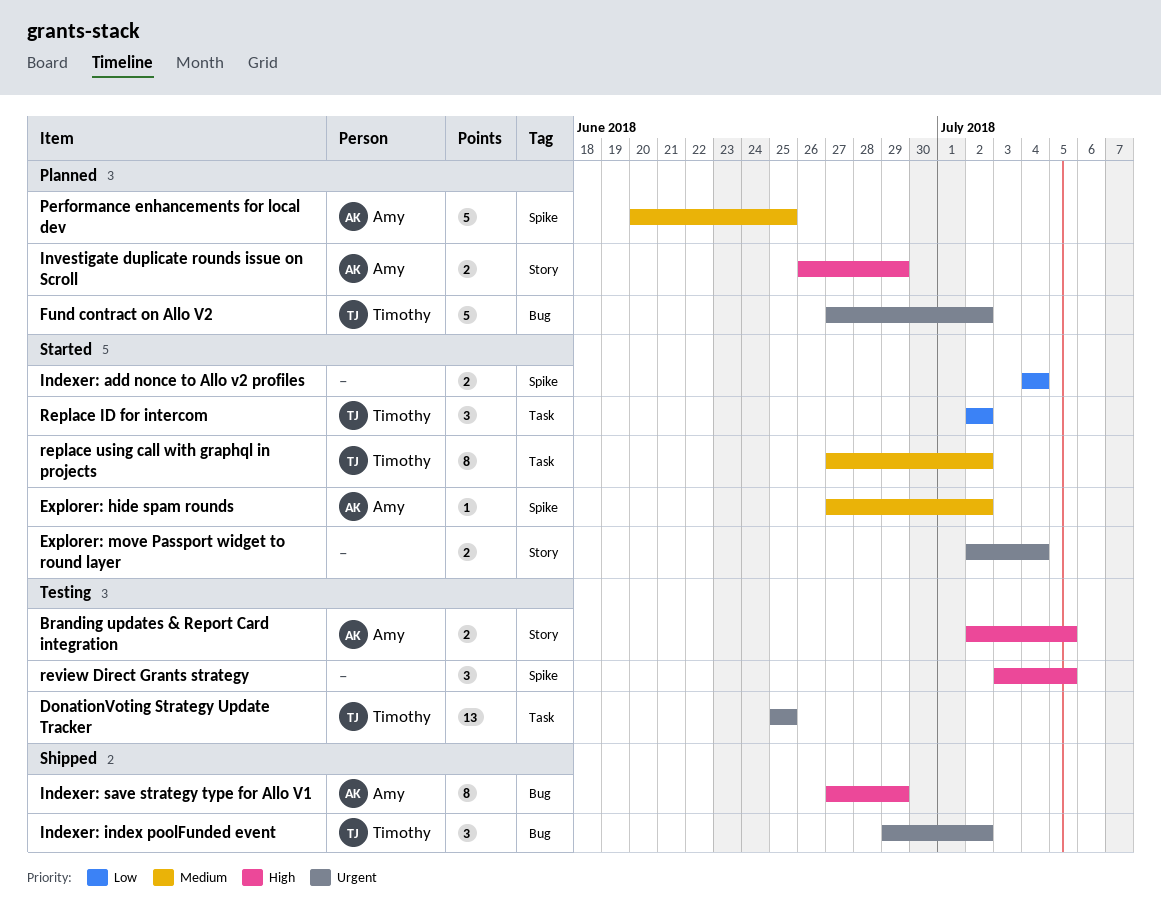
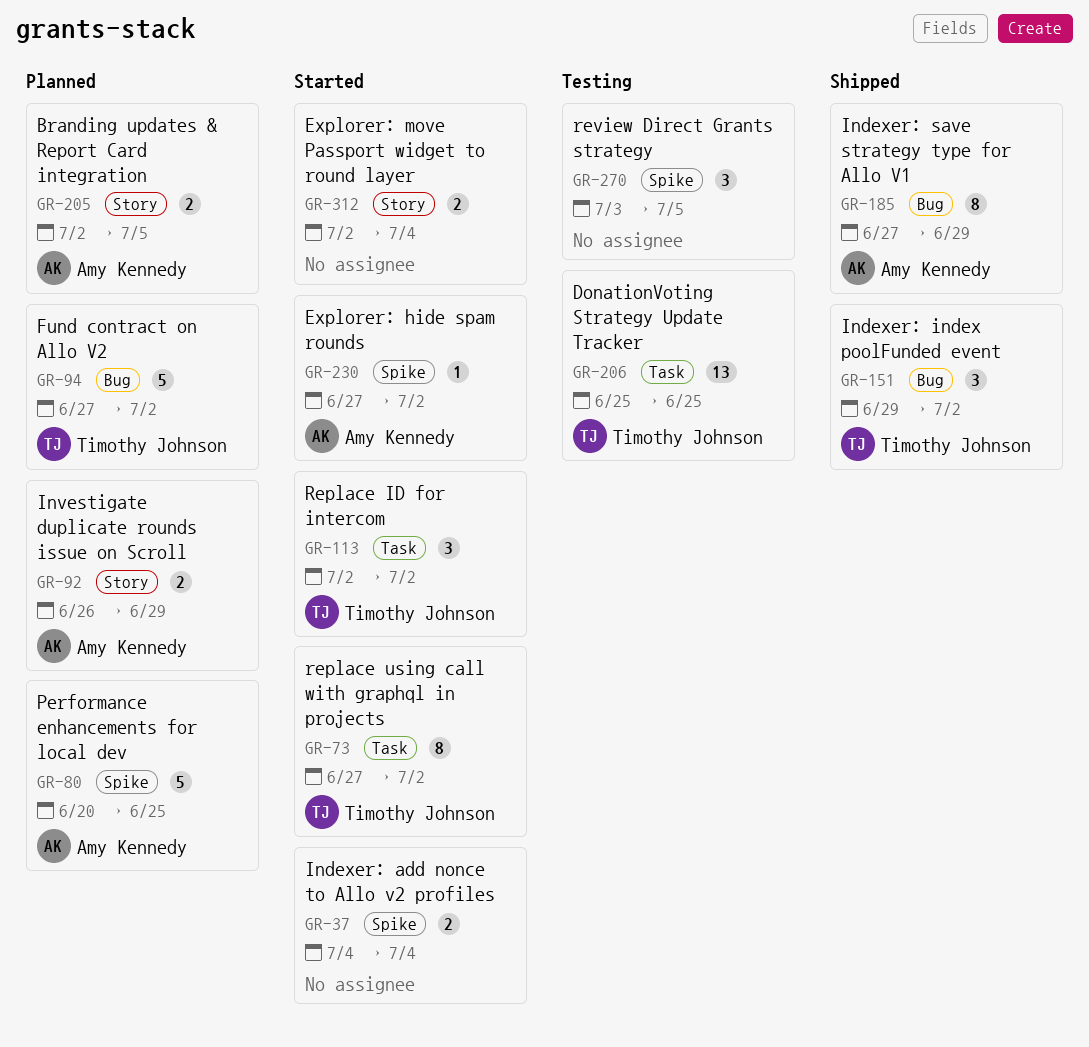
Branding updates & Report Card integration, status: Testing -> Planned

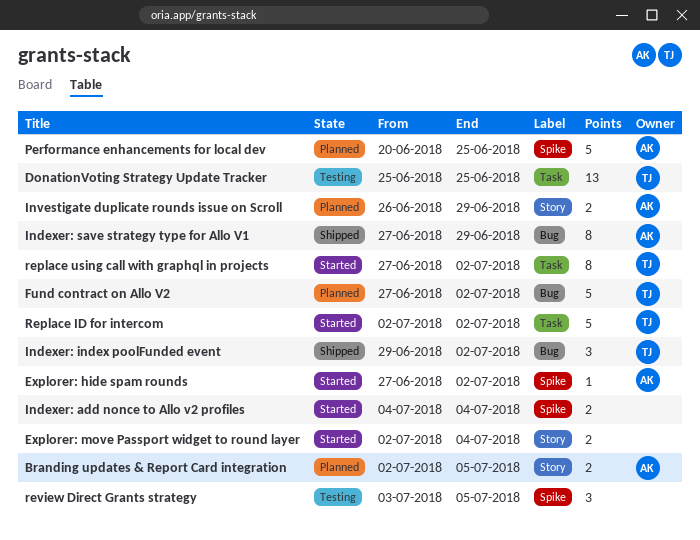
Replace ID for intercom, estimate: 3 -> 5

